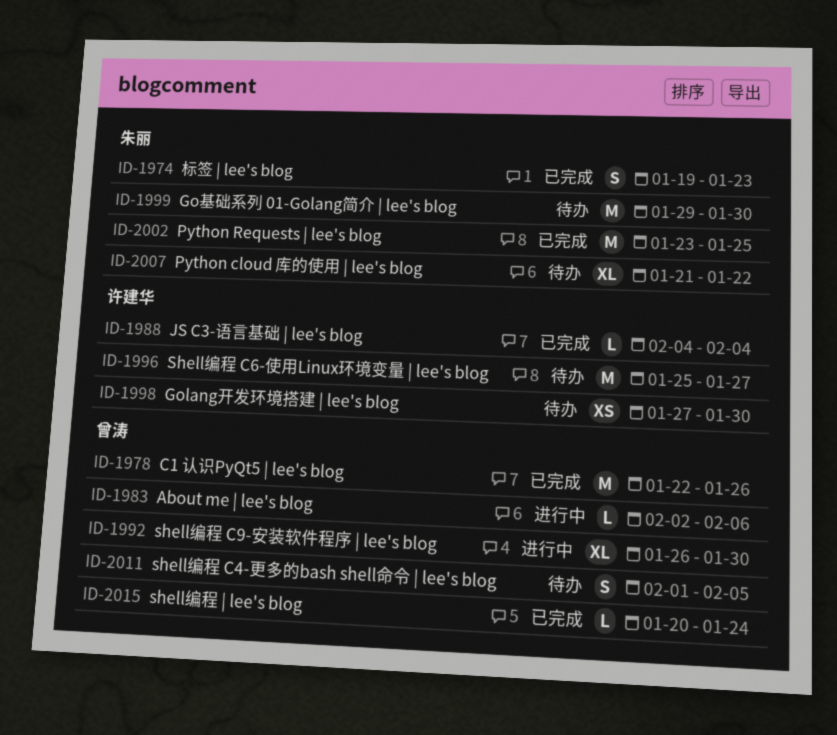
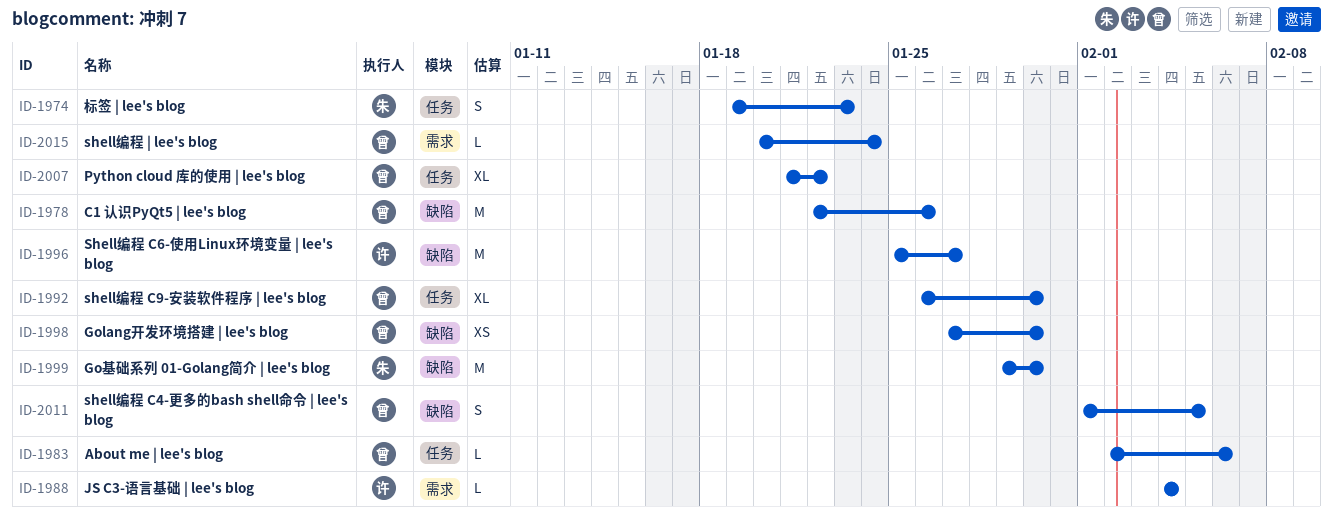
ID-1998, owner: 许建华 -> 曾涛
ID-2002: present -> none
ID-2007, owner: 朱丽 -> 曾涛

